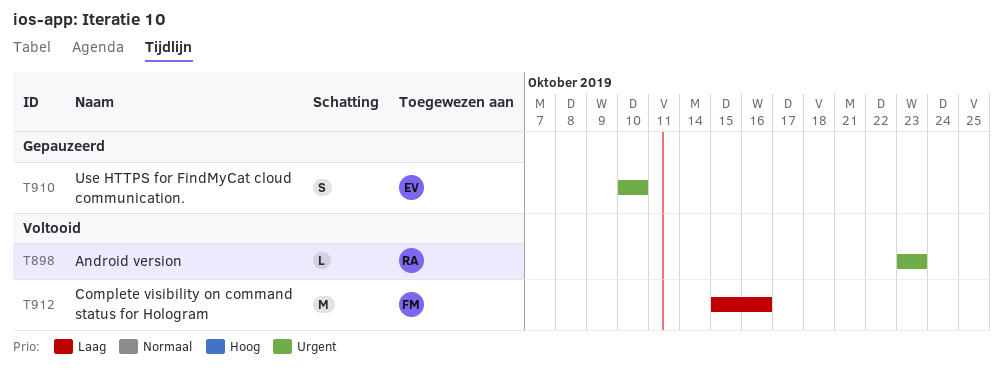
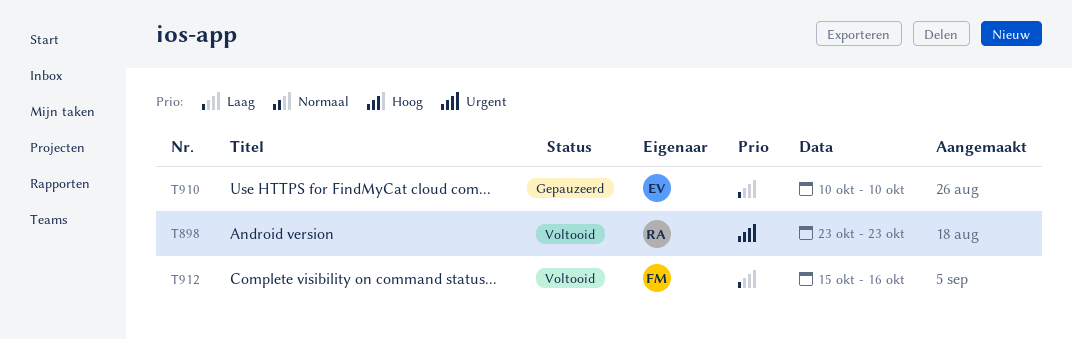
T910, priority: Urgent -> Laag

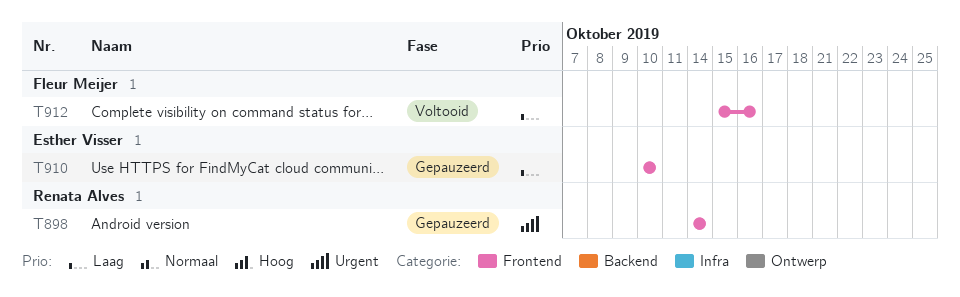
T898, status: Voltooid -> Gepauzeerd
T898, start: Oct 23 -> Oct 14
T898, due: Oct 23 -> Oct 14

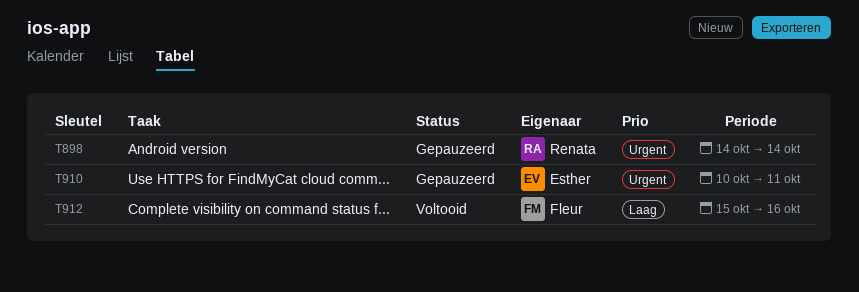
T910, priority: Laag -> Urgent
T910, due: Oct 10 -> Oct 11

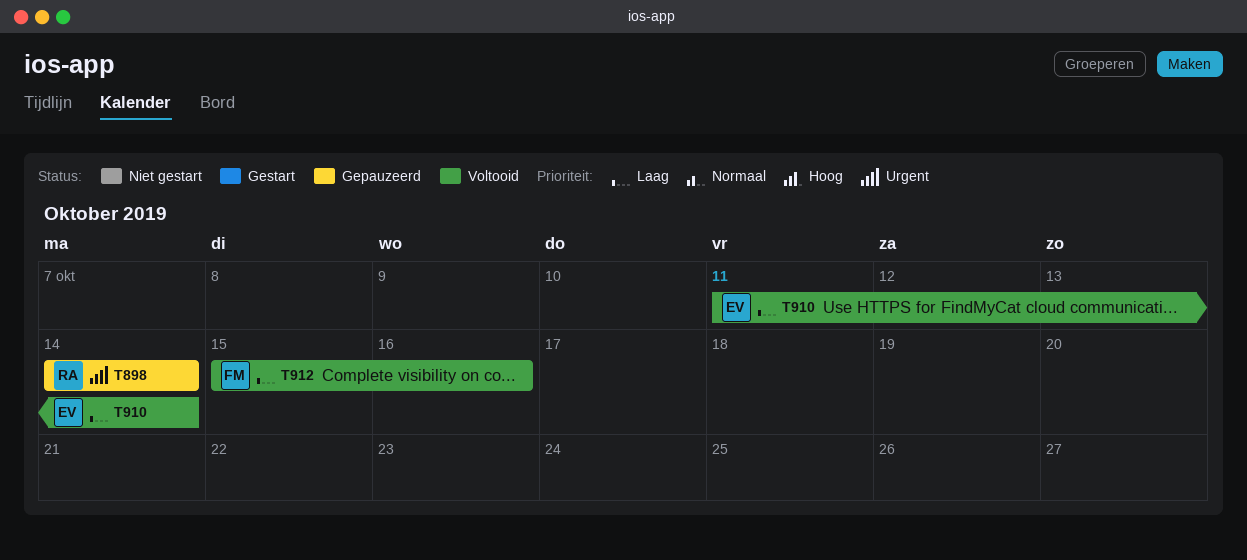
T910, status: Gepauzeerd -> Voltooid
T910, priority: Urgent -> Laag
T910, start: Oct 10 -> Oct 11
T910, due: Oct 11 -> Oct 14

